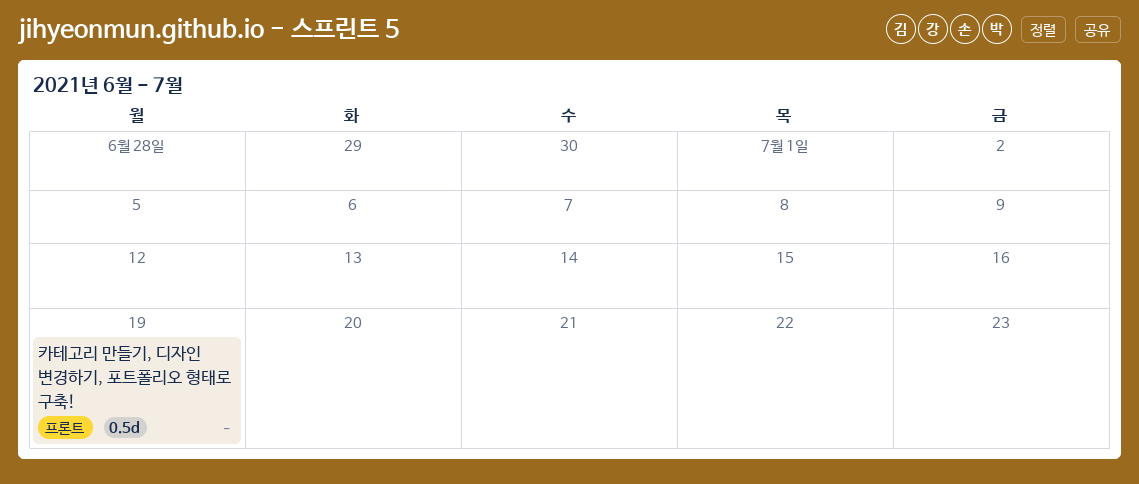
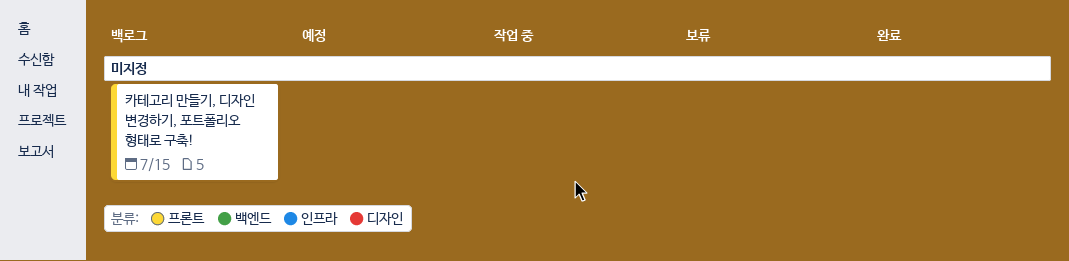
카테고리 만들기, 디자인 변경하기, 포트폴리오 형태로 구축!, due: Jul 19 -> Jul 15

